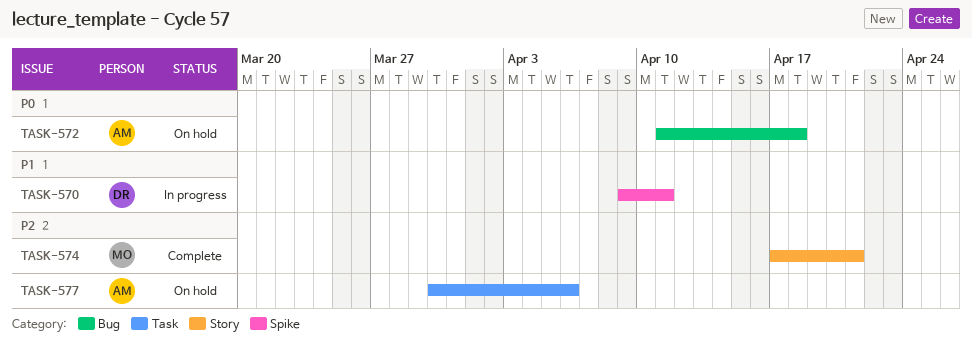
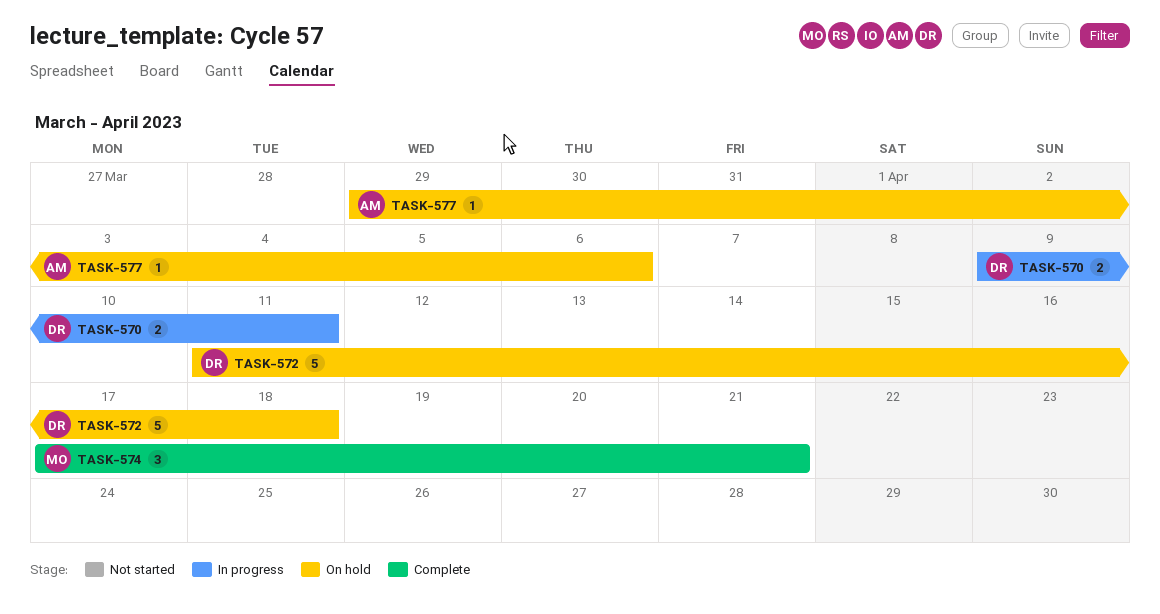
TASK-572, owner: AM -> DR
TASK-577, start: Mar 30 -> Mar 29

